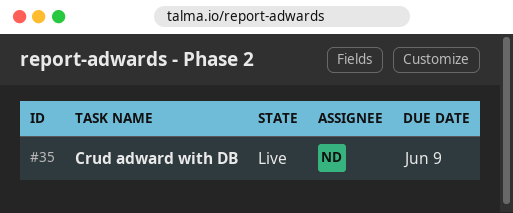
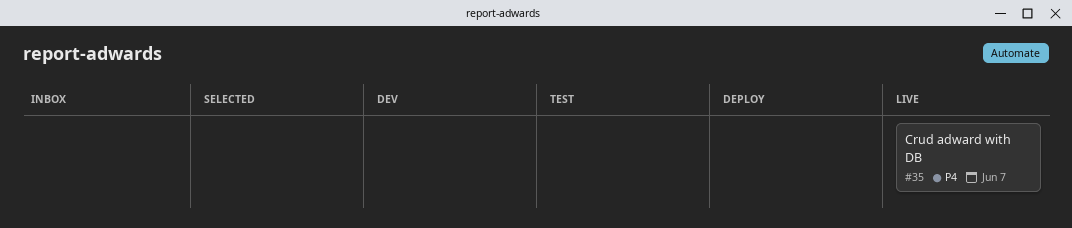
#35, due: Jun 9 -> Jun 7

